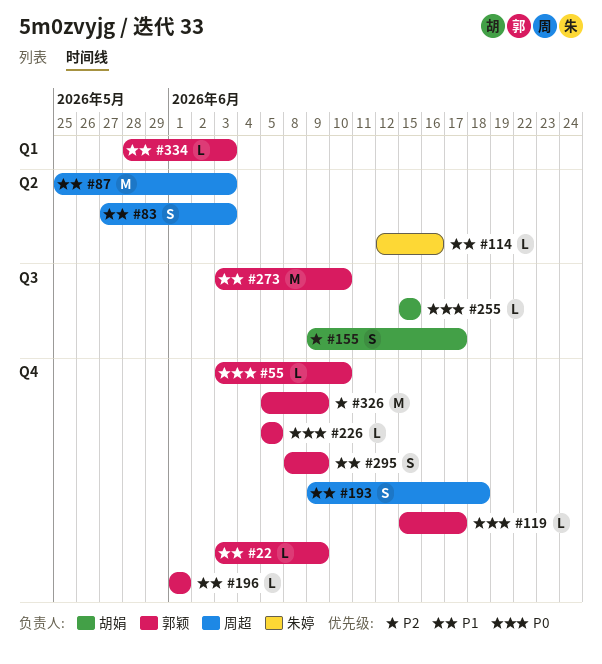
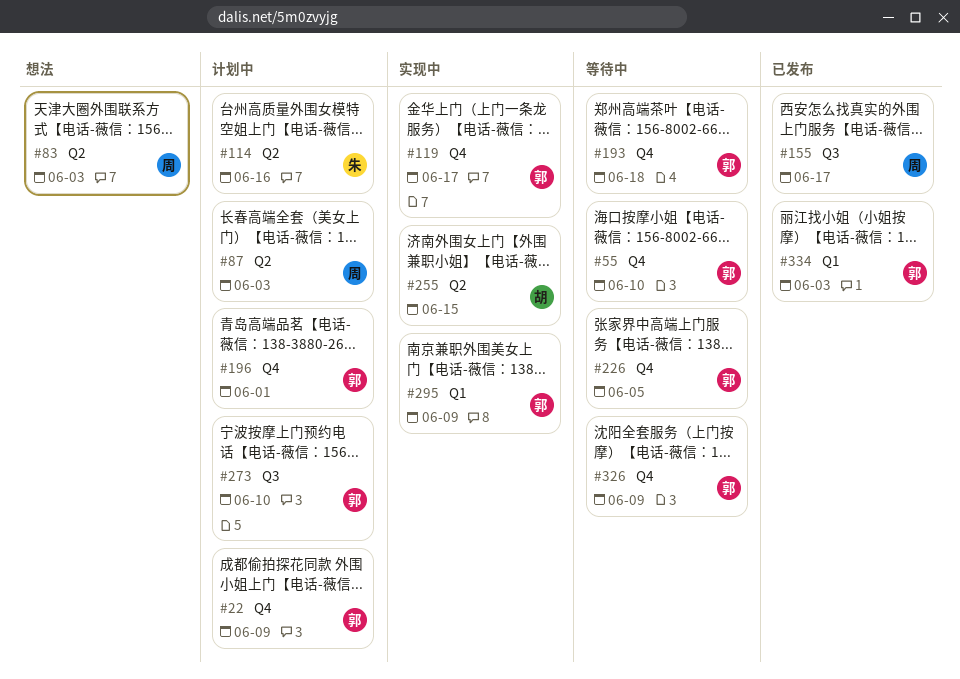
#155, owner: 胡娟 -> 周超
#193, owner: 周超 -> 郭颖
#255, label: Q3 -> Q2
#295, label: Q4 -> Q1

